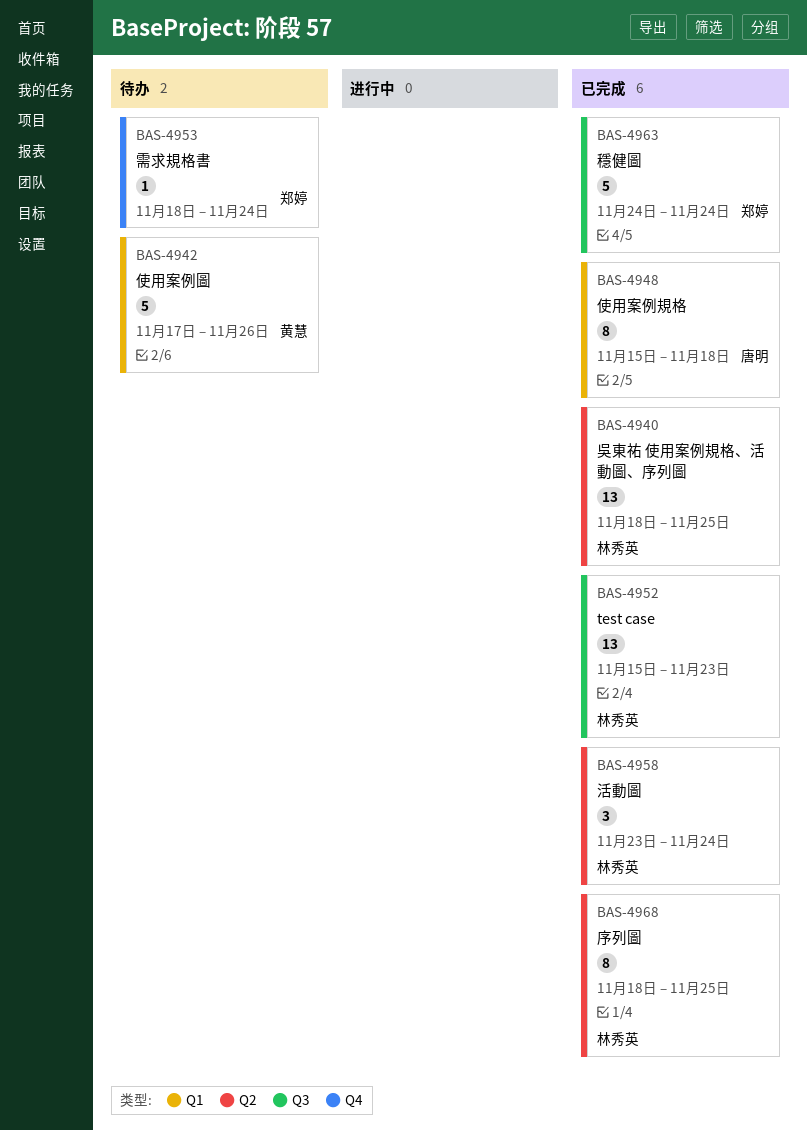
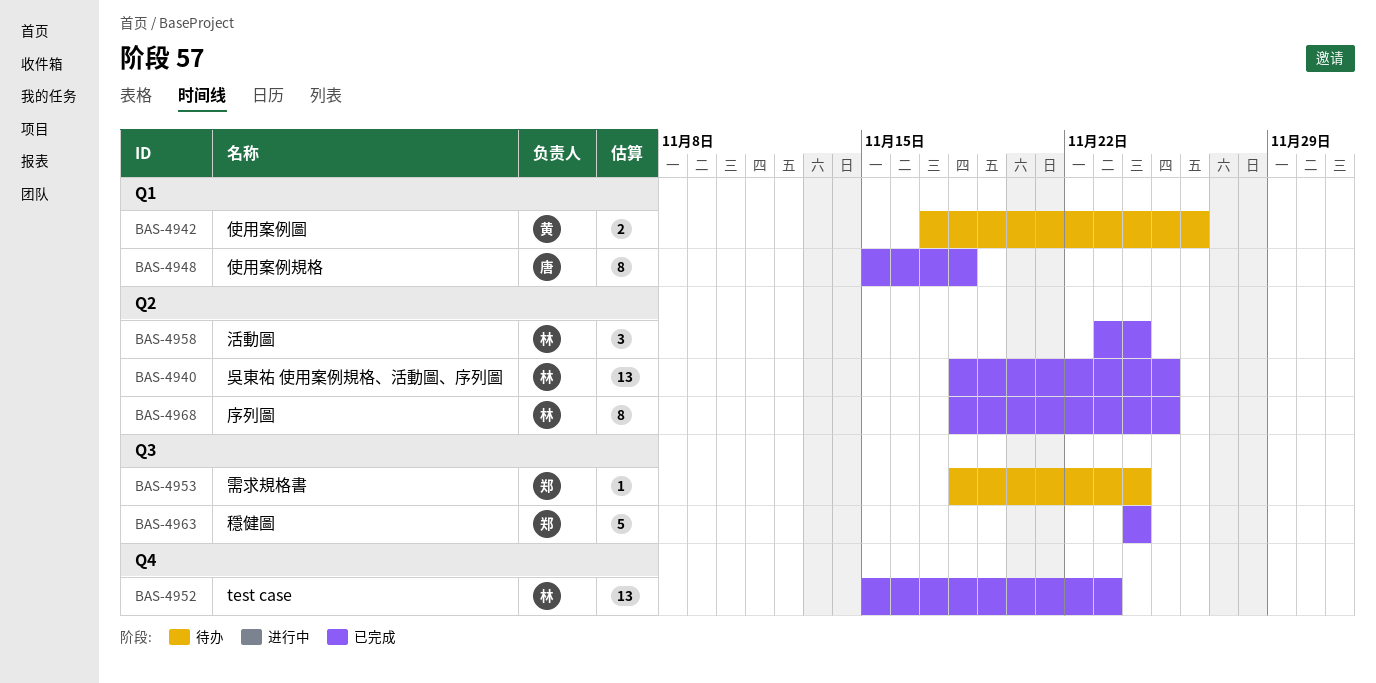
BAS-4942, estimate: 5 -> 2
BAS-4952, label: Q3 -> Q4
BAS-4953, label: Q4 -> Q3

